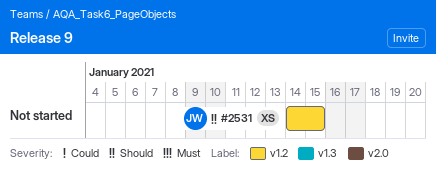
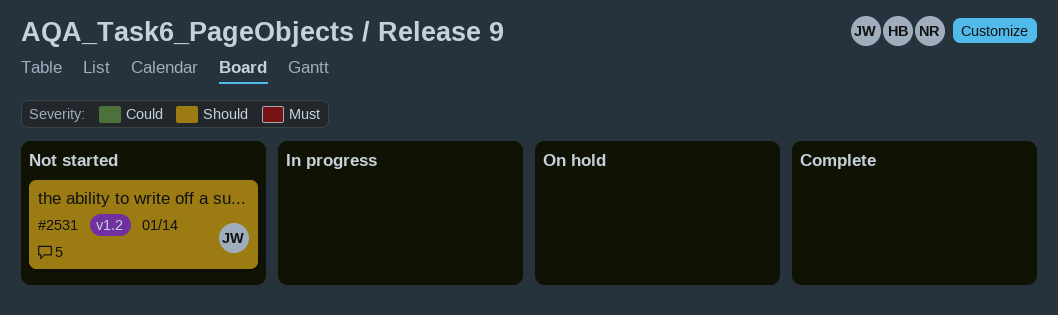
#2531, due: Jan 15 -> Jan 14

